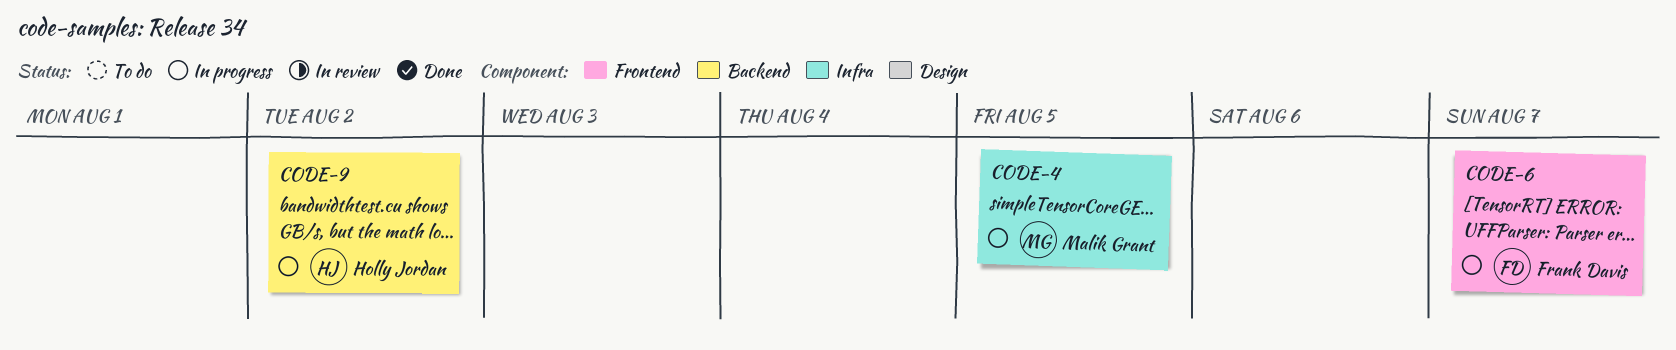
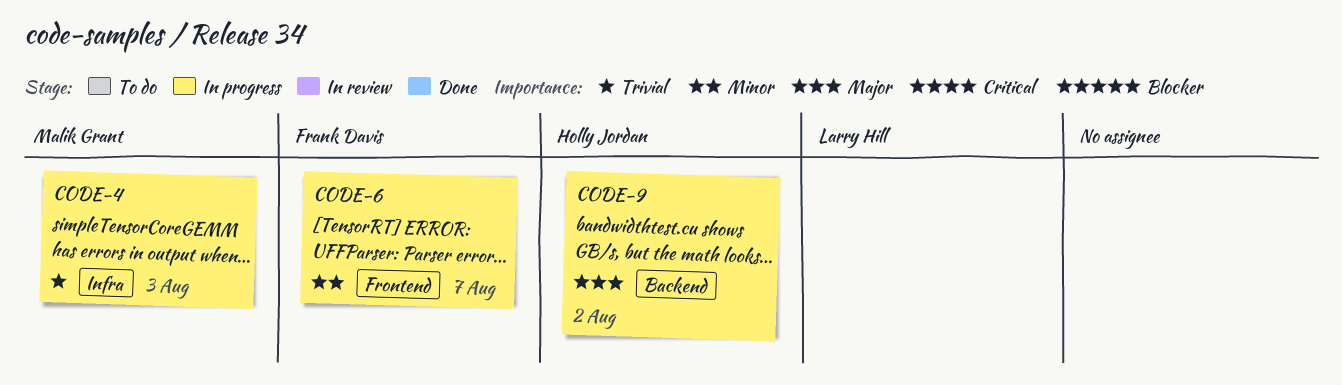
CODE-4, due: Aug 5 -> Aug 3

